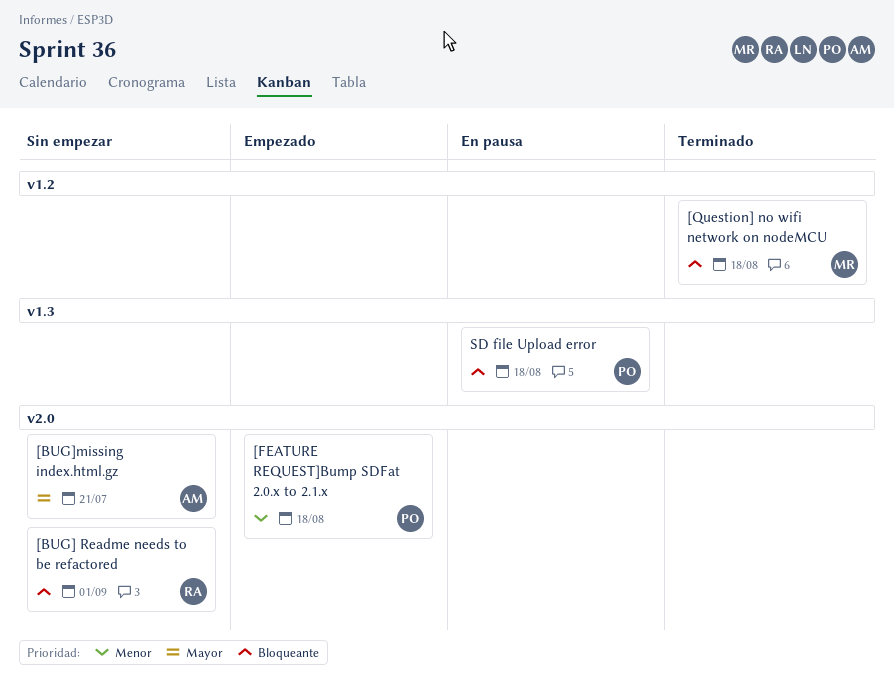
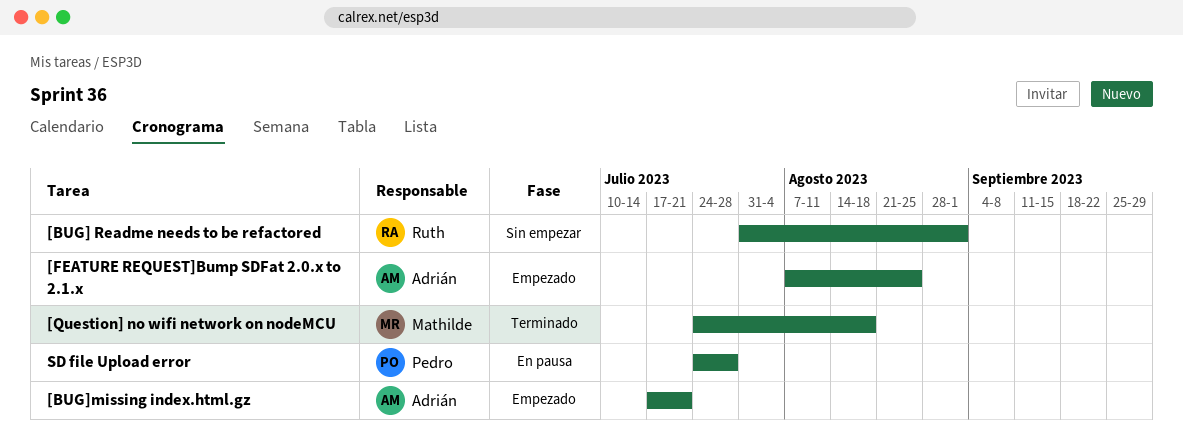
[BUG]missing index.html.gz, status: Sin empezar -> Empezado
[FEATURE REQUEST]Bump SDFat 2.0.x to 2.1.x, owner: Pedro -> Adrián
[FEATURE REQUEST]Bump SDFat 2.0.x to 2.1.x, due: Aug 18 -> Aug 25
SD file Upload error, due: Aug 18 -> Jul 28

